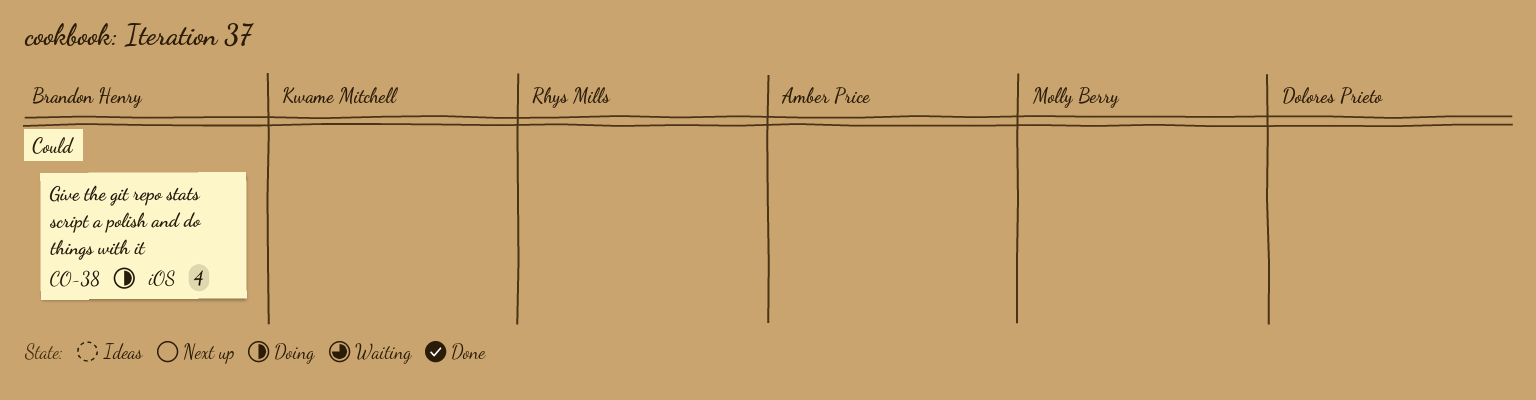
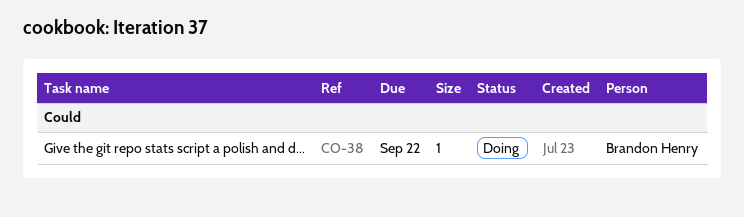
CO-38, estimate: 4 -> 1

